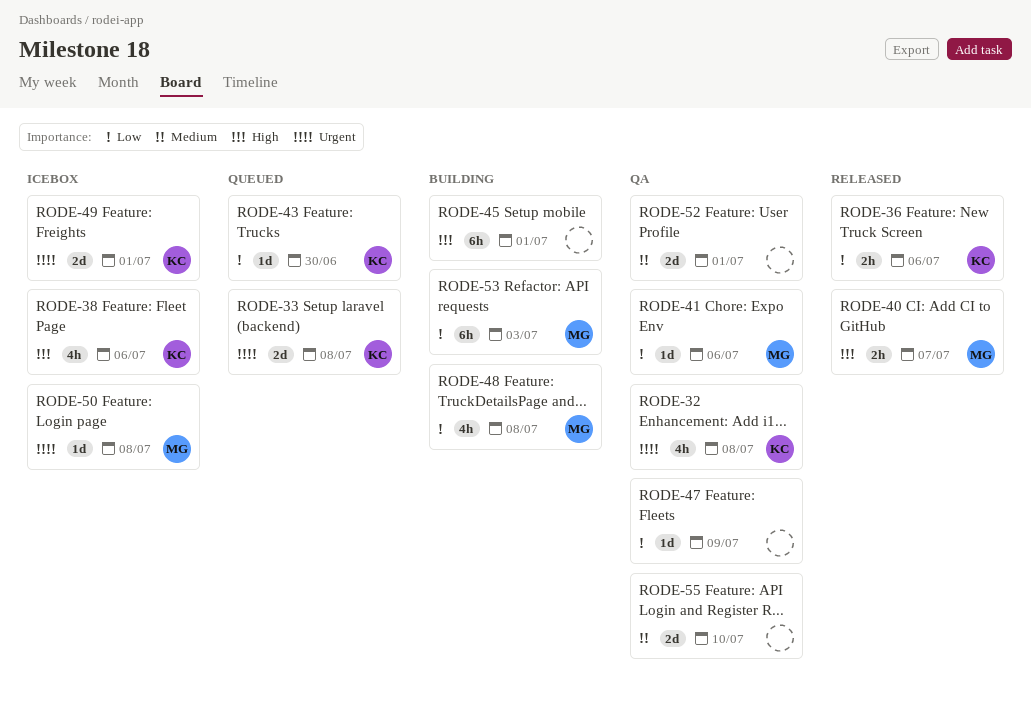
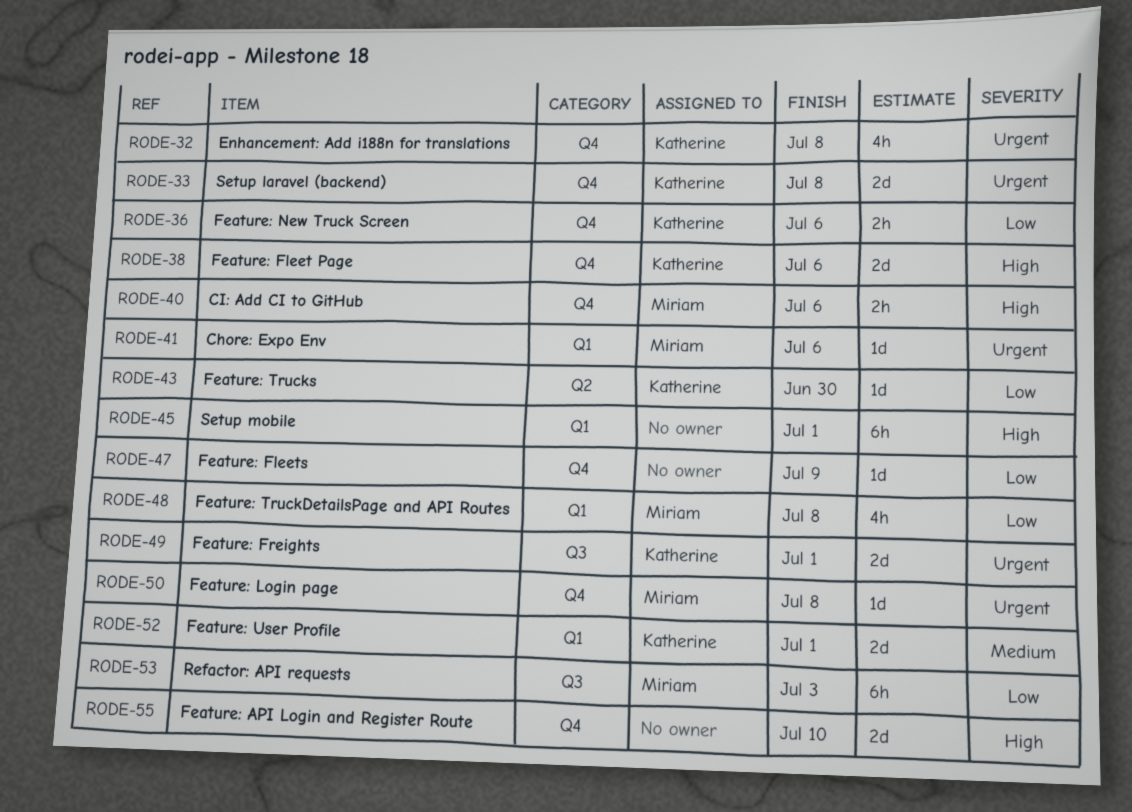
RODE-38, estimate: 4h -> 2d
RODE-40, due: Jul 7 -> Jul 6
RODE-41, priority: Low -> Urgent
RODE-52, owner: none -> Katherine
RODE-55, priority: Medium -> High

